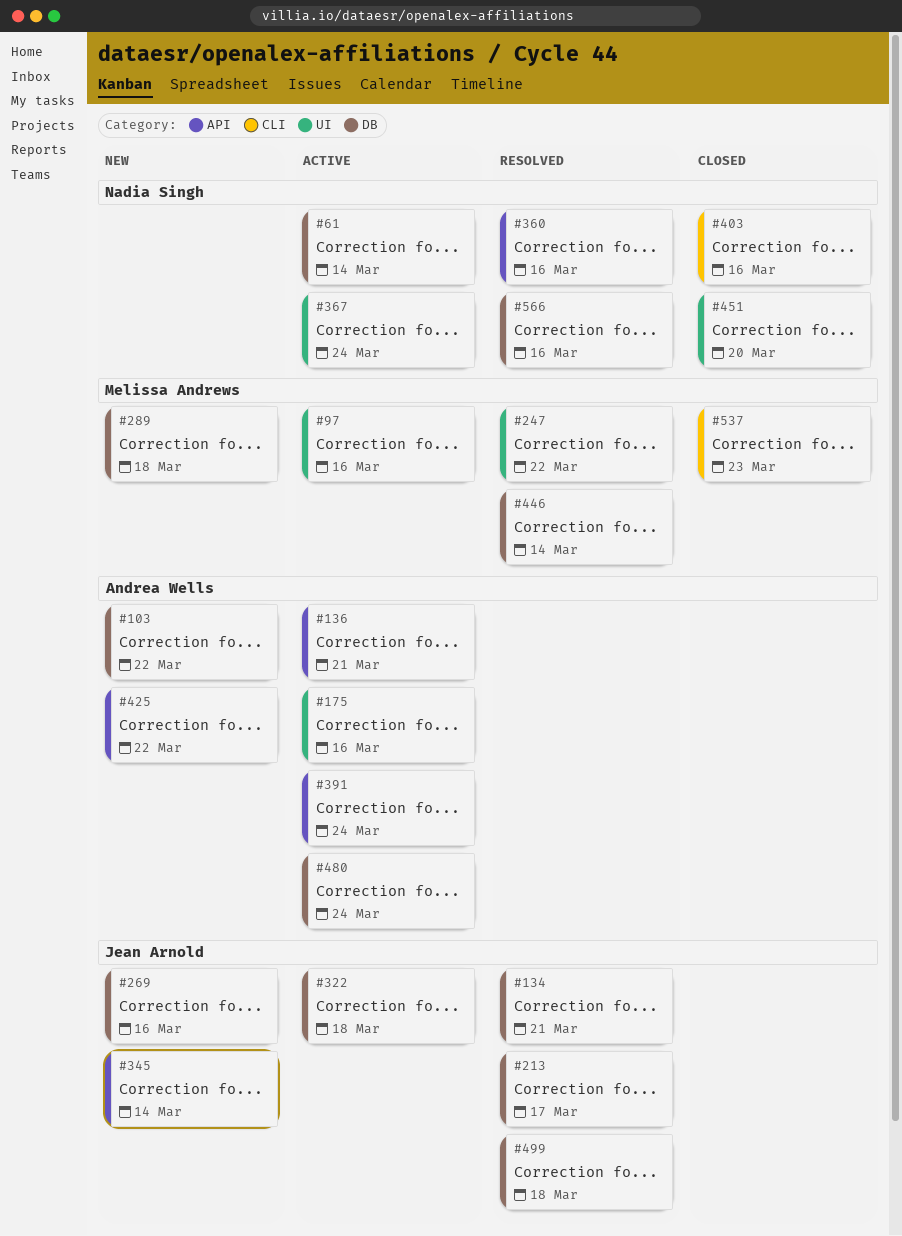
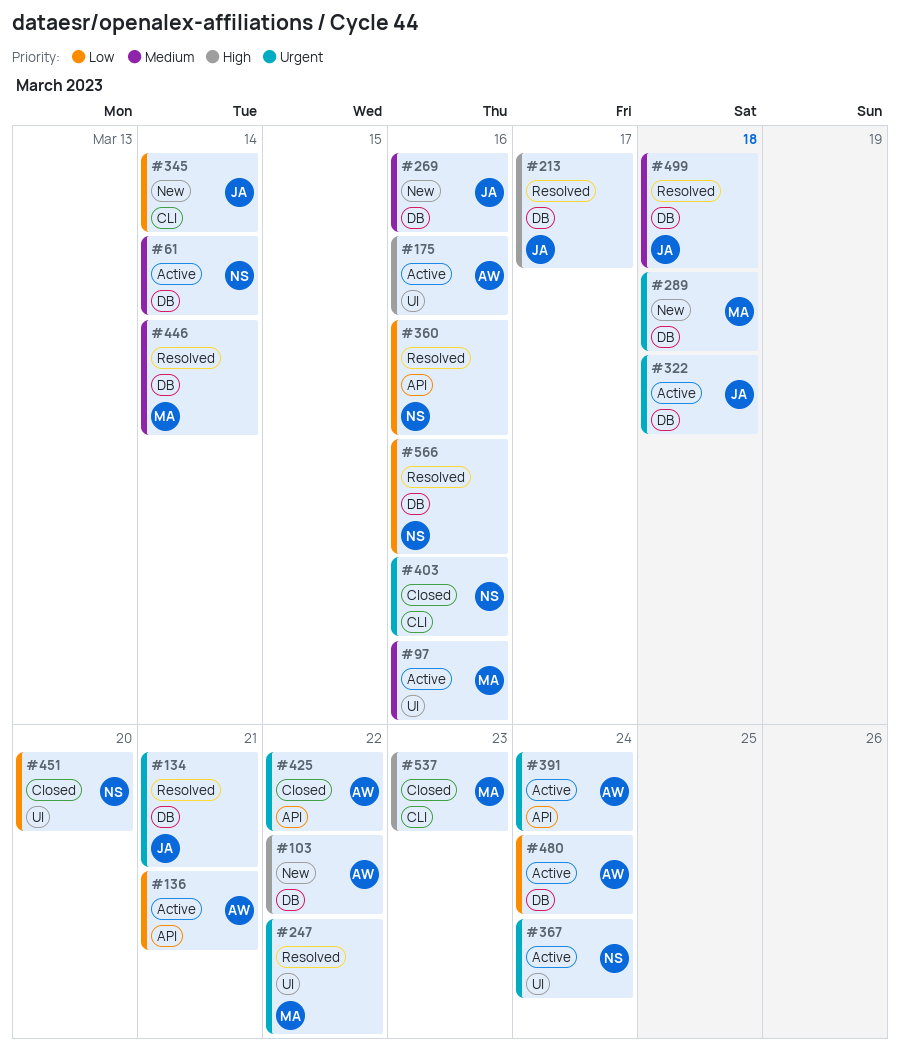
#345, label: API -> CLI
#425, status: New -> Closed

